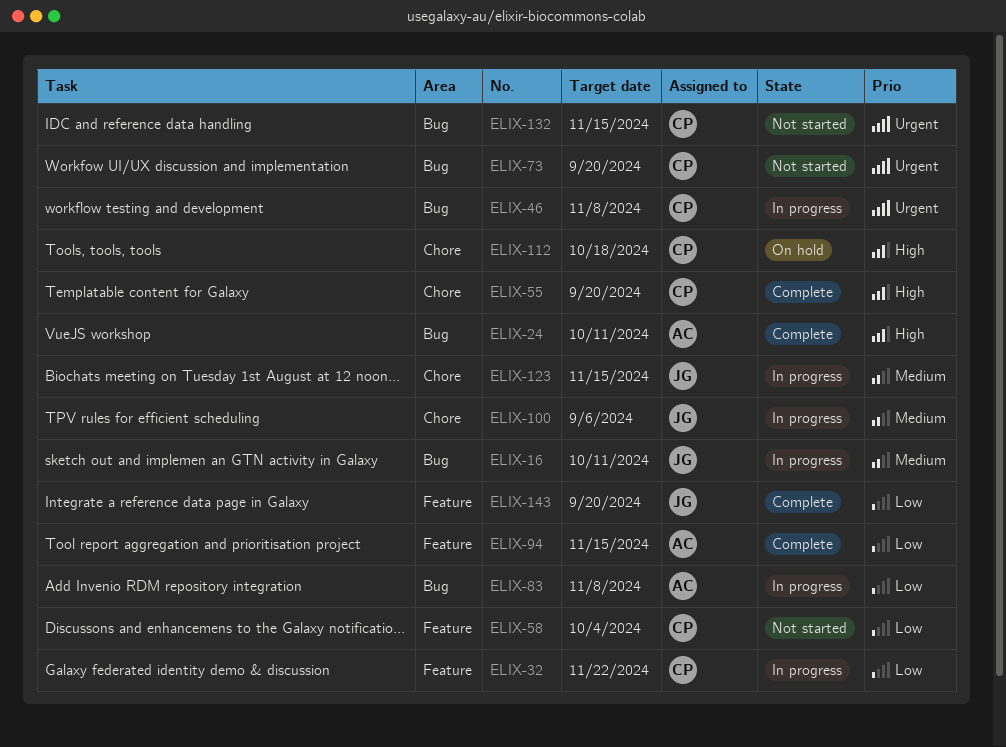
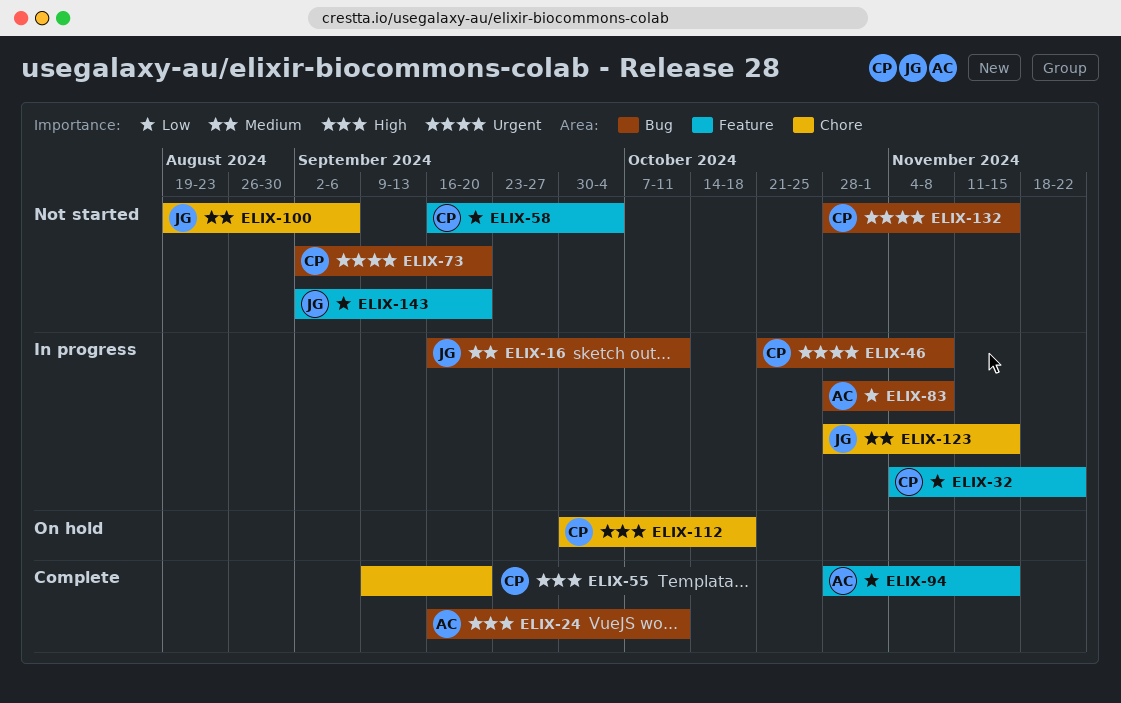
ELIX-100, status: In progress -> Not started
ELIX-143, status: Complete -> Not started

